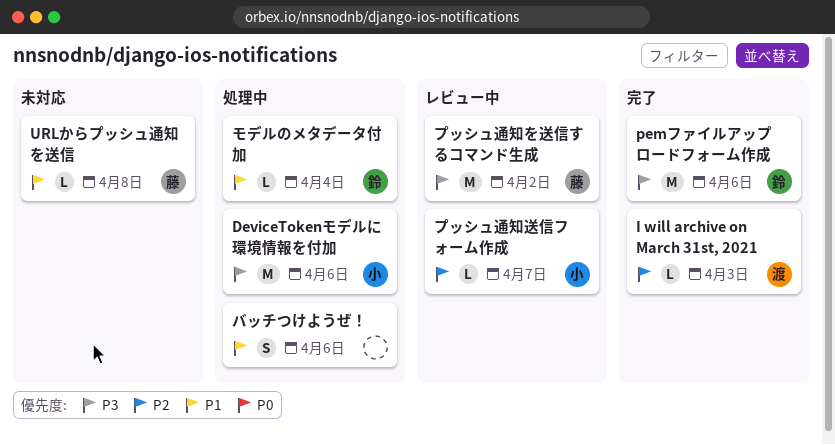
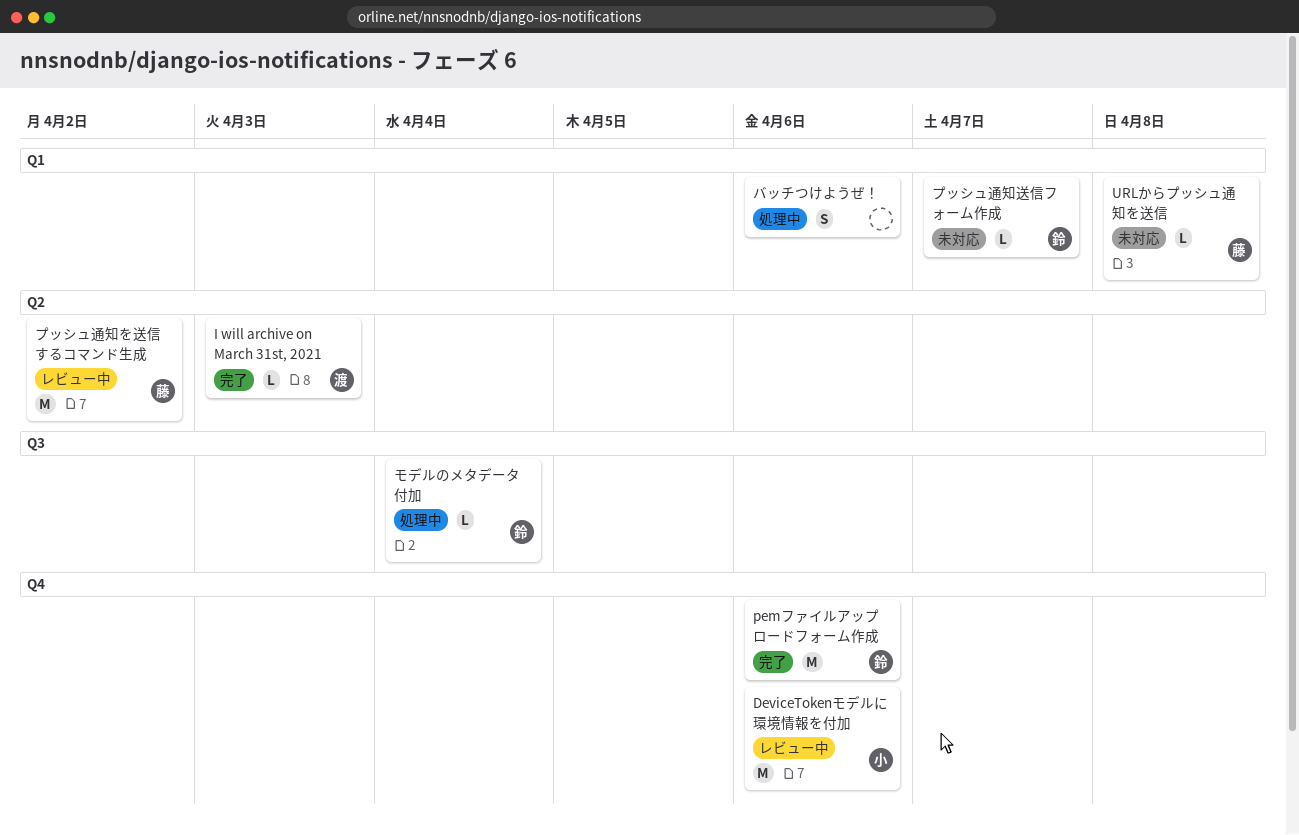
DeviceTokenモデルに環境情報を付加, status: 処理中 -> レビュー中
プッシュ通知送信フォーム作成, status: レビュー中 -> 未対応
プッシュ通知送信フォーム作成, owner: 小 -> 鈴

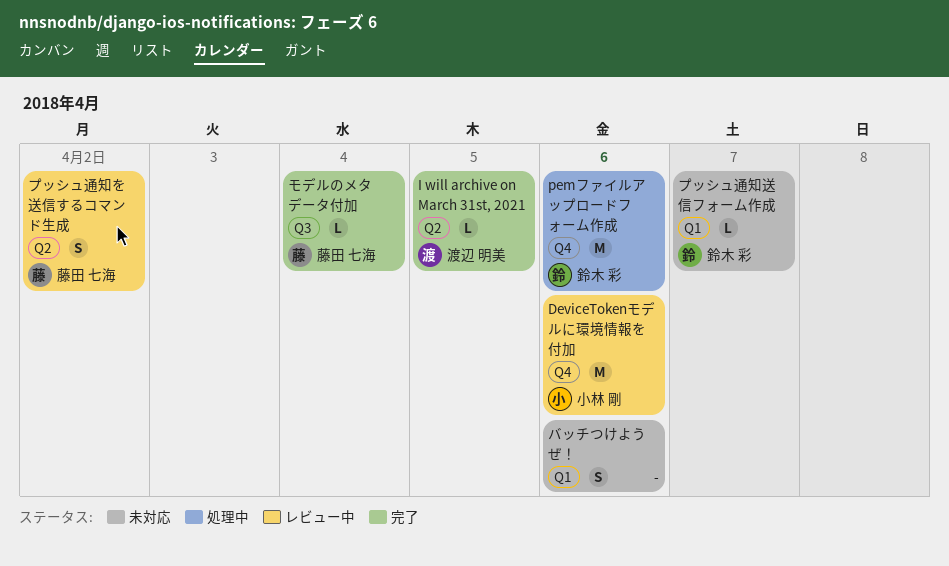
I will archive on March 31st, 2021, due: Apr 3 -> Apr 5
pemファイルアップロードフォーム作成, status: 完了 -> 処理中
URLからプッシュ通知を送信: present -> none
バッチつけようぜ！, status: 処理中 -> 未対応
プッシュ通知を送信するコマンド生成, estimate: M -> S
モデルのメタデータ付加, status: 処理中 -> 完了
モデルのメタデータ付加, owner: 鈴木 彩 -> 藤田 七海

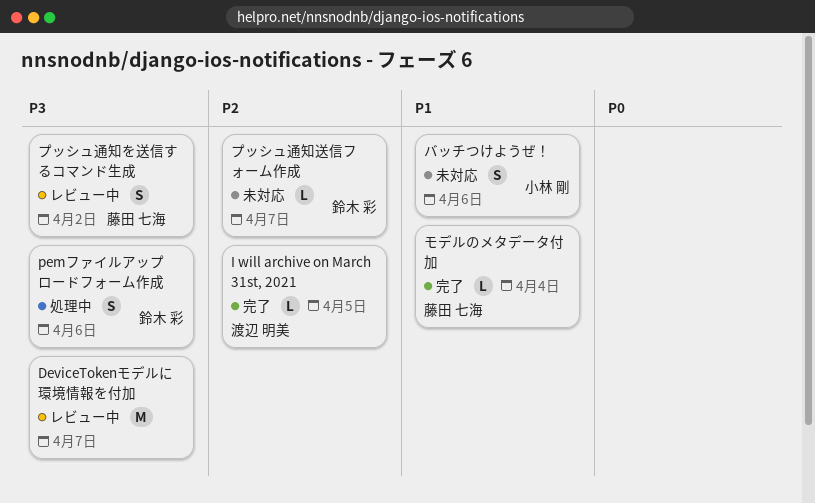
DeviceTokenモデルに環境情報を付加, owner: 小林 剛 -> none
DeviceTokenモデルに環境情報を付加, due: Apr 6 -> Apr 7
pemファイルアップロードフォーム作成, estimate: M -> S
バッチつけようぜ！, owner: none -> 小林 剛

